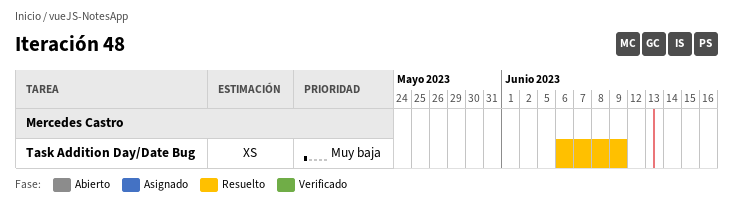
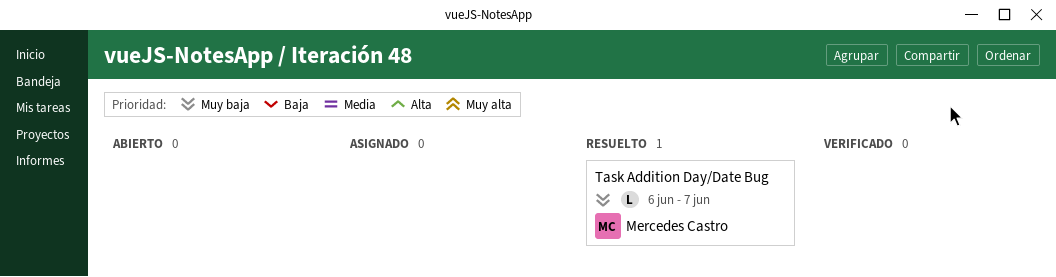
Task Addition Day/Date Bug, estimate: XS -> L
Task Addition Day/Date Bug, due: Jun 9 -> Jun 7

